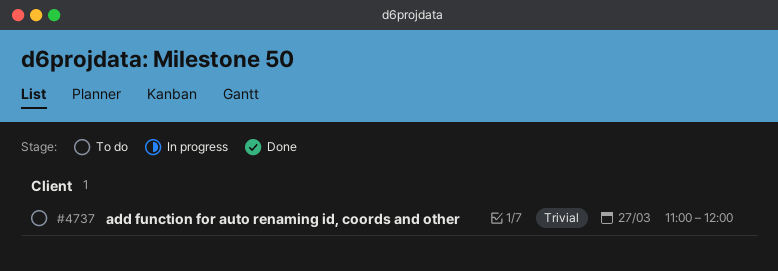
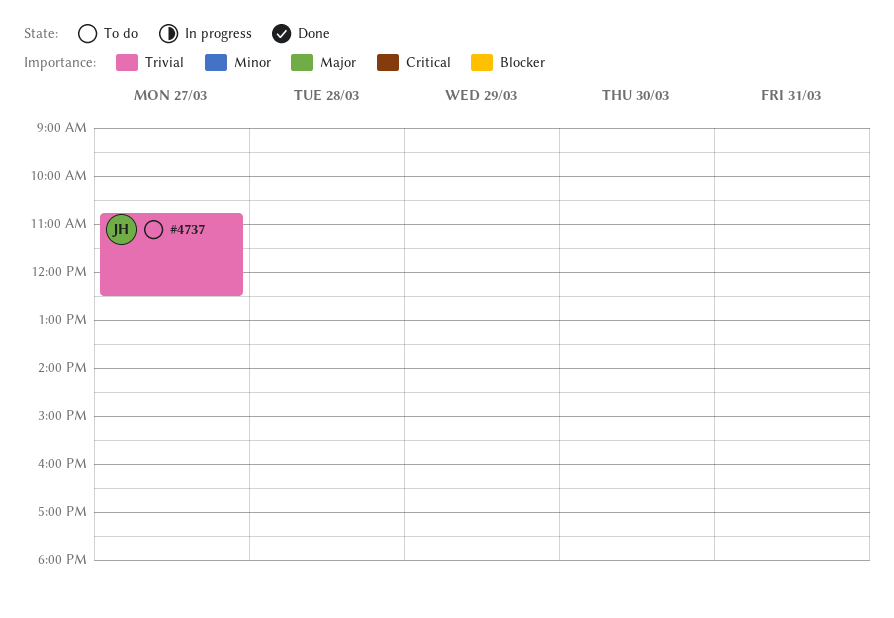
#4737, begins: 11:00 -> 10:45
#4737, ends: 12:00 -> 12:30

